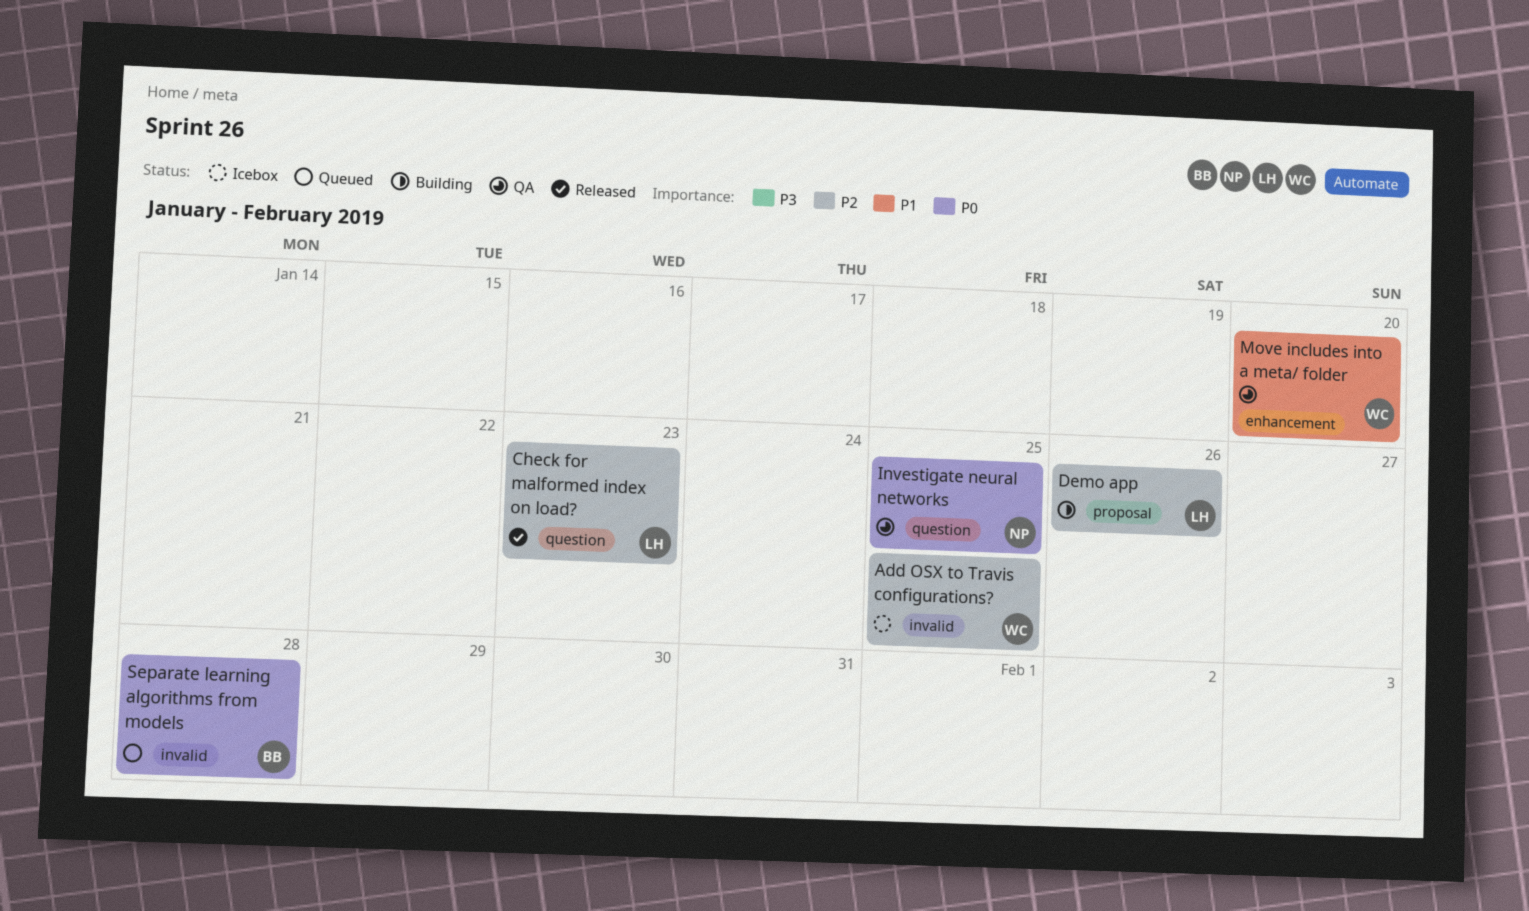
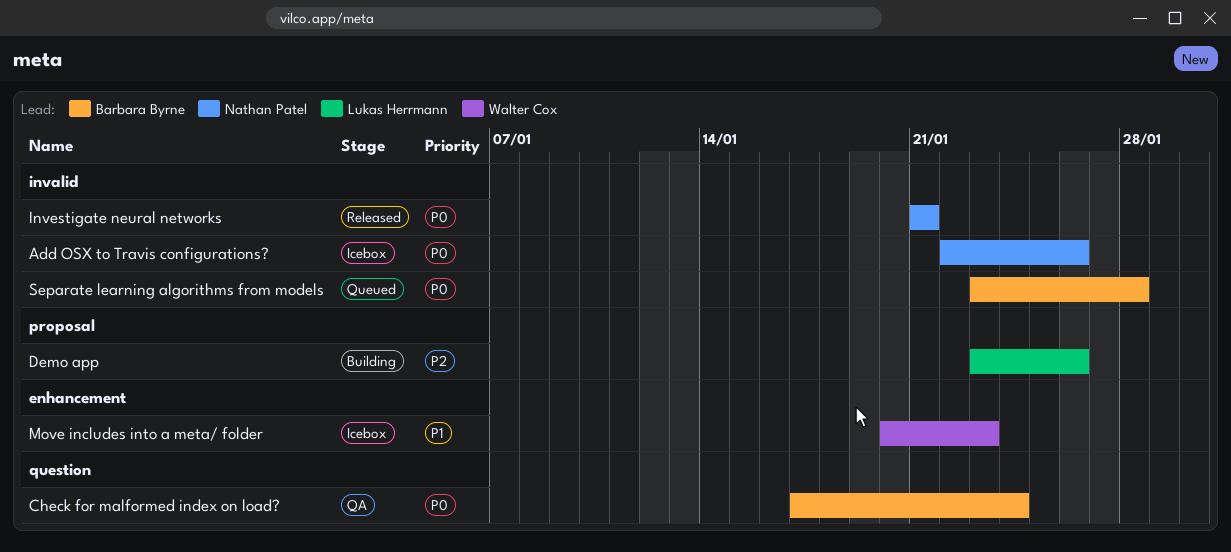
Add OSX to Travis configurations?, owner: Walter Cox -> Nathan Patel
Add OSX to Travis configurations?, priority: P2 -> P0
Add OSX to Travis configurations?, due: Jan 25 -> Jan 26
Check for malformed index on load?, status: Released -> QA
Check for malformed index on load?, owner: Lukas Herrmann -> Barbara Byrne
Check for malformed index on load?, priority: P2 -> P0
Check for malformed index on load?, due: Jan 23 -> Jan 24
Investigate neural networks, status: QA -> Released
Investigate neural networks, label: question -> invalid
Investigate neural networks, due: Jan 25 -> Jan 21
Move includes into a meta/ folder, status: QA -> Icebox
Move includes into a meta/ folder, due: Jan 20 -> Jan 23

